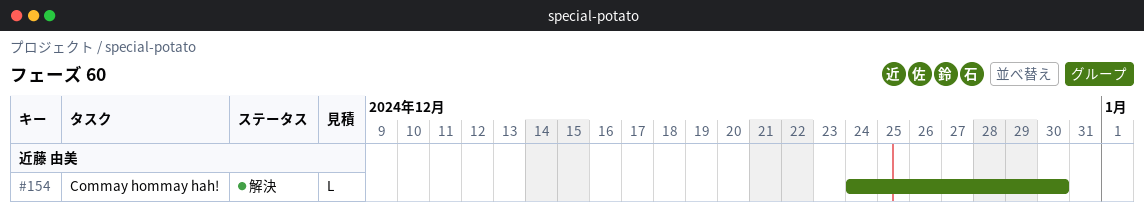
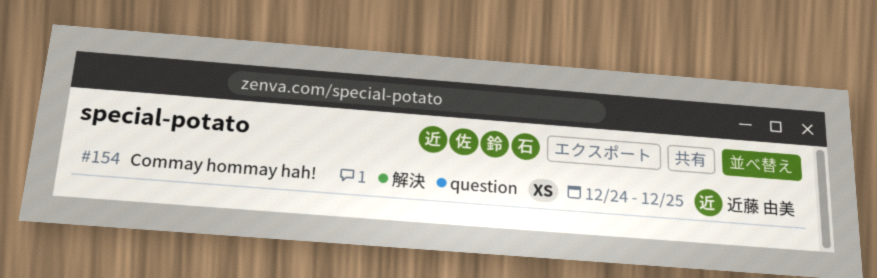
#154, estimate: L -> XS
#154, due: Dec 30 -> Dec 25

